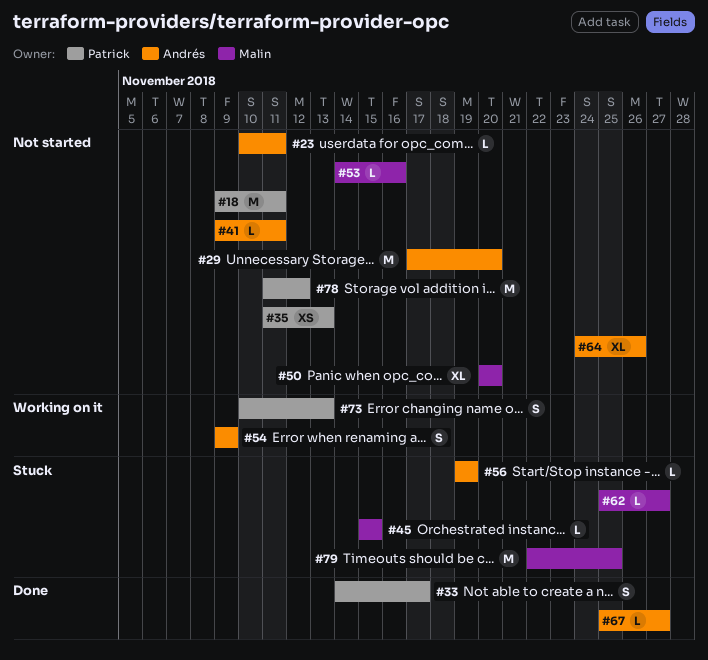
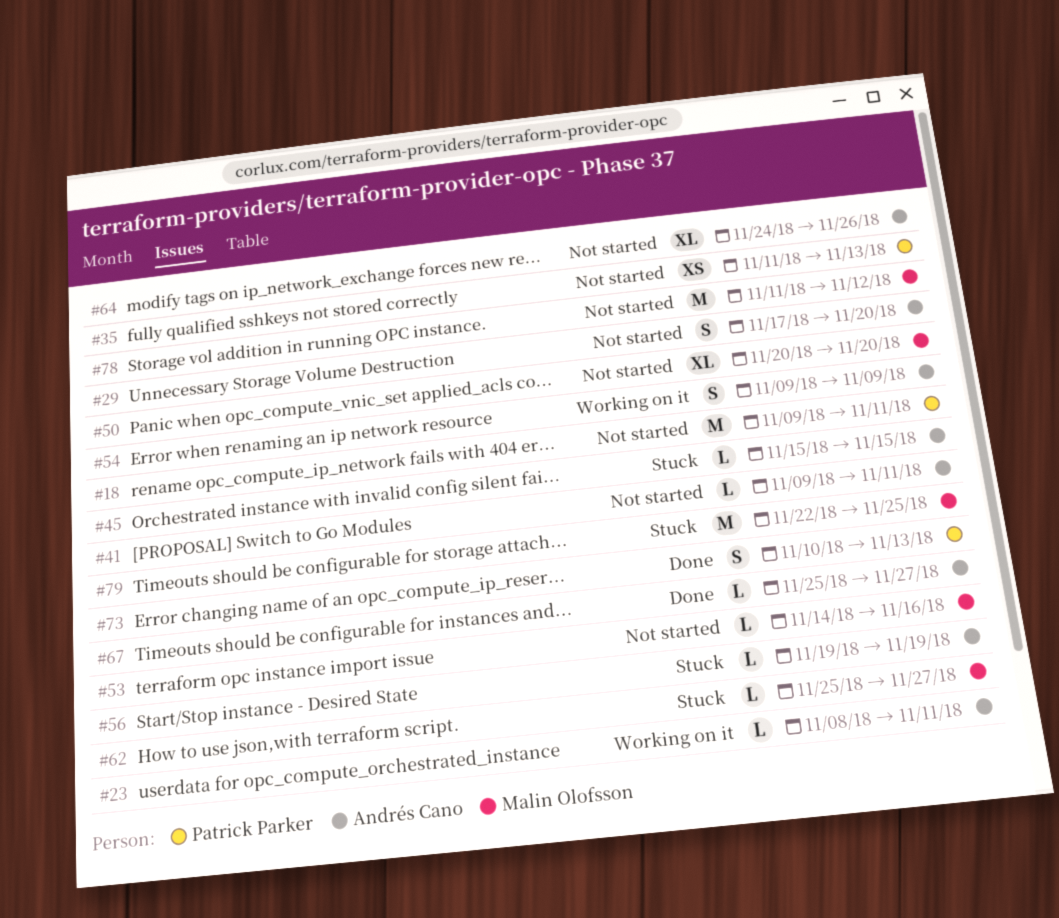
#23, status: Not started -> Working on it
#23, start: Nov 10 -> Nov 8
#29, estimate: M -> S
#33: present -> none
#45, owner: Malin Olofsson -> Andrés Cano
#73, status: Working on it -> Done
#78, owner: Patrick Parker -> Malin Olofsson

